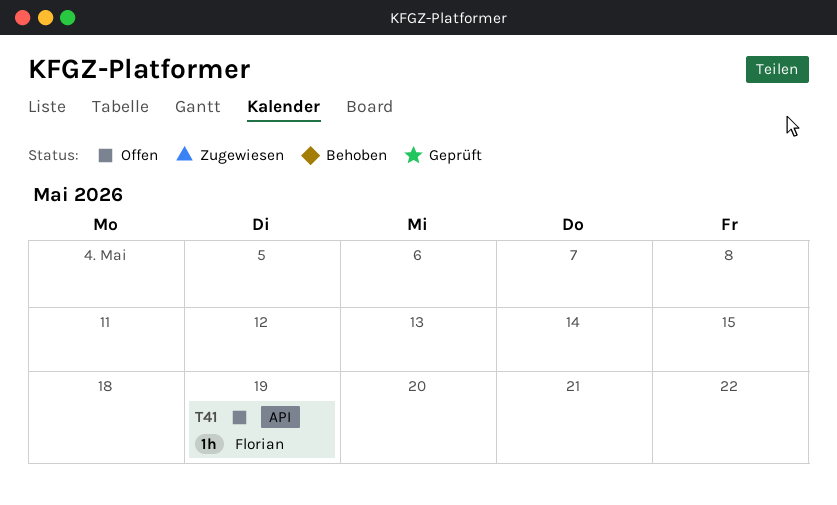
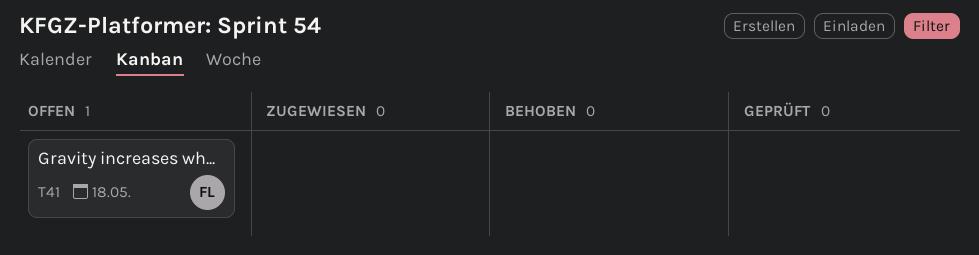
T41, due: May 19 -> May 18

